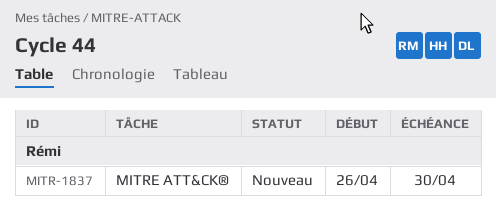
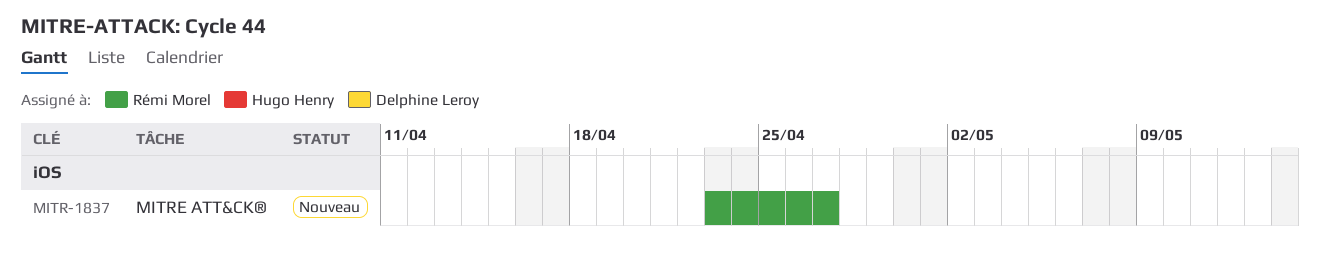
MITR-1837, start: Apr 26 -> Apr 23
MITR-1837, due: Apr 30 -> Apr 27

